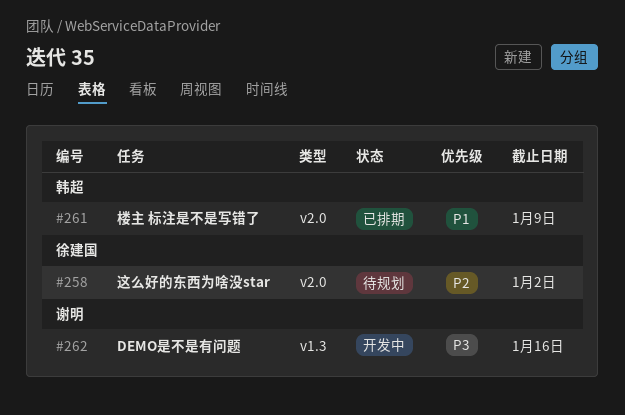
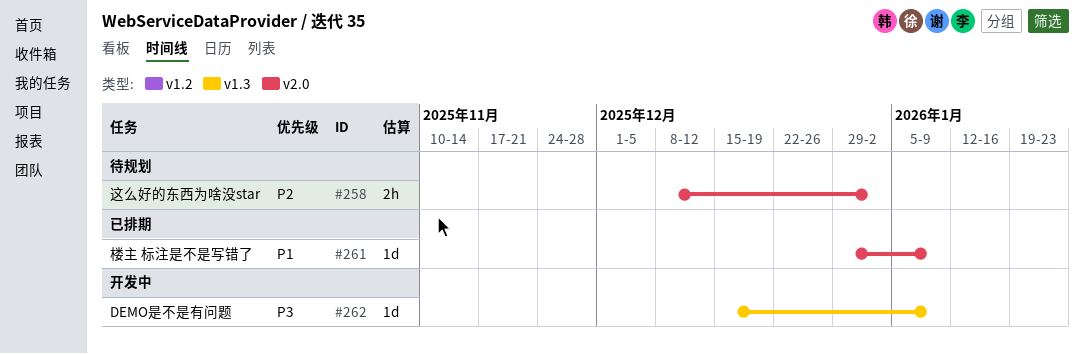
#262, due: Jan 16 -> Jan 9

